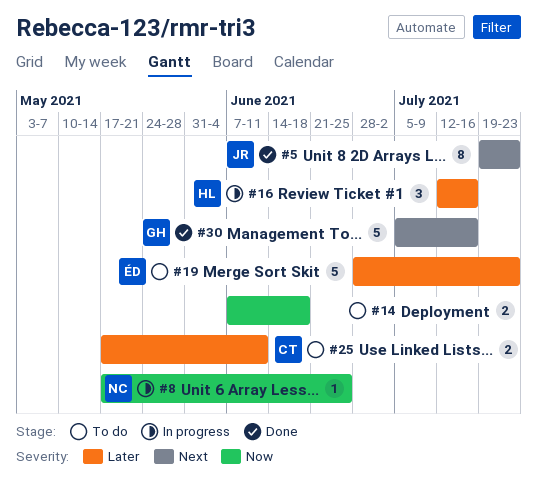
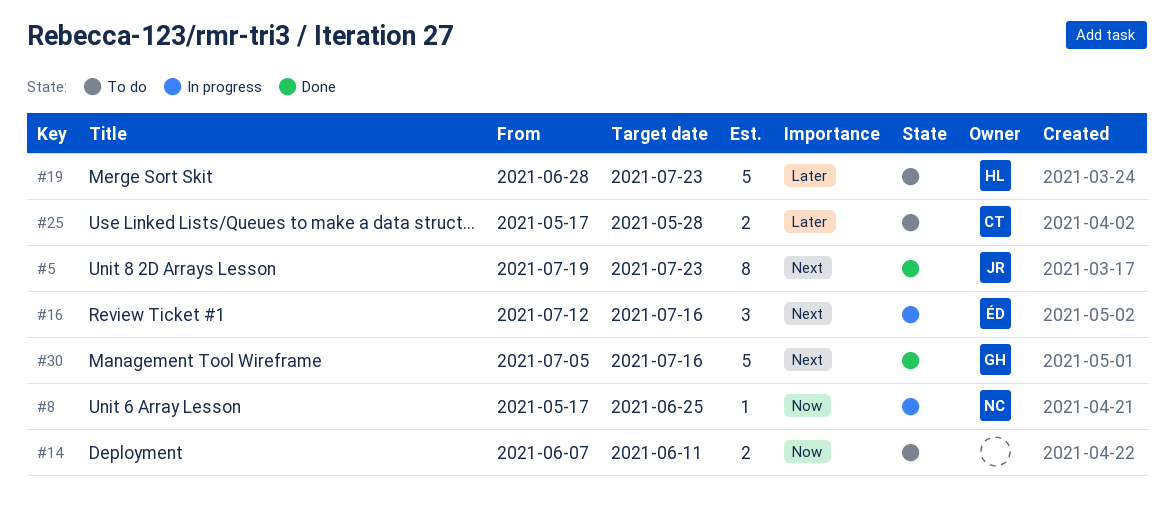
#14, due: Jun 18 -> Jun 11
#16, owner: HL -> ÉD
#16, priority: Later -> Next
#19, owner: ÉD -> HL
#25, due: Jun 11 -> May 28

